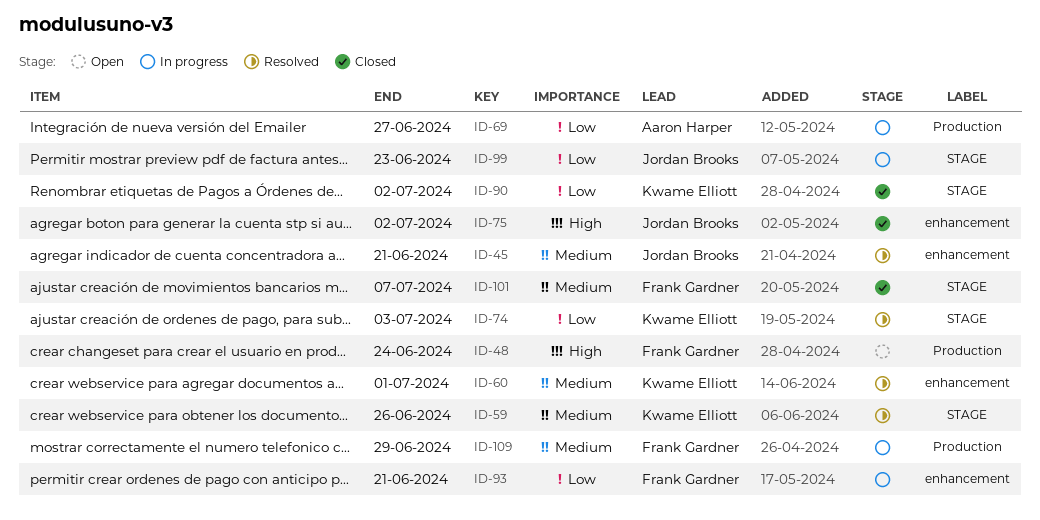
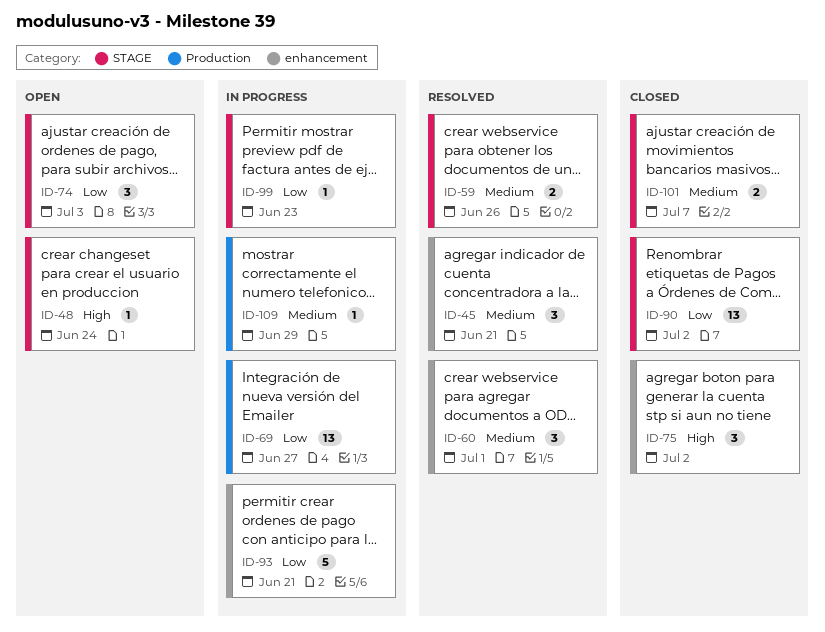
ID-48, label: Production -> STAGE
ID-74, status: Resolved -> Open

